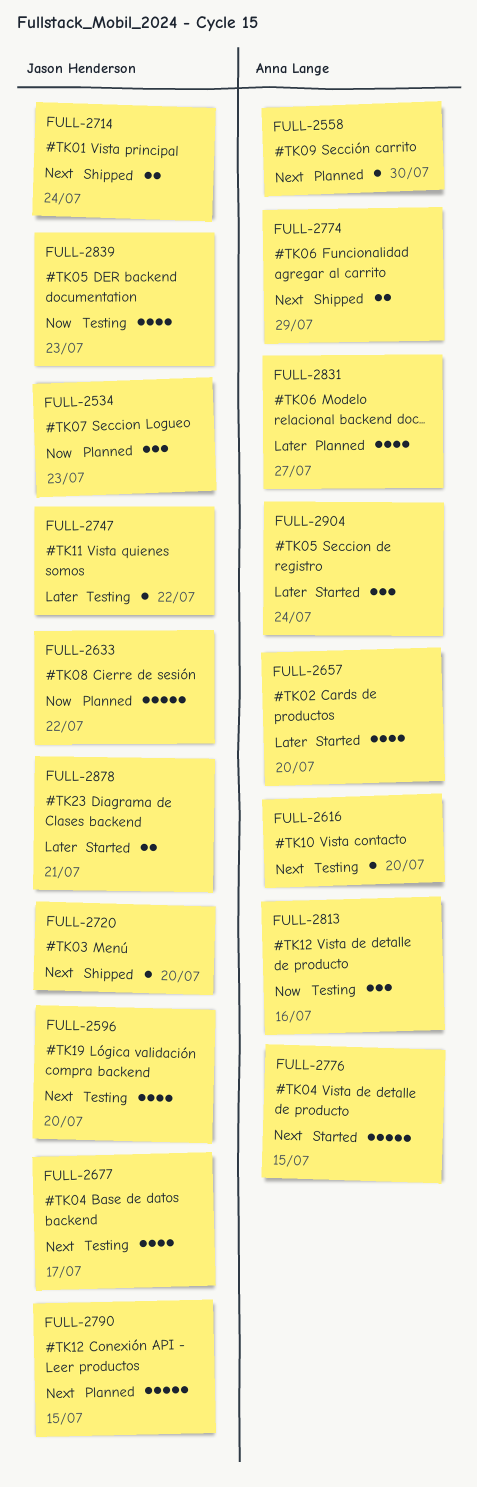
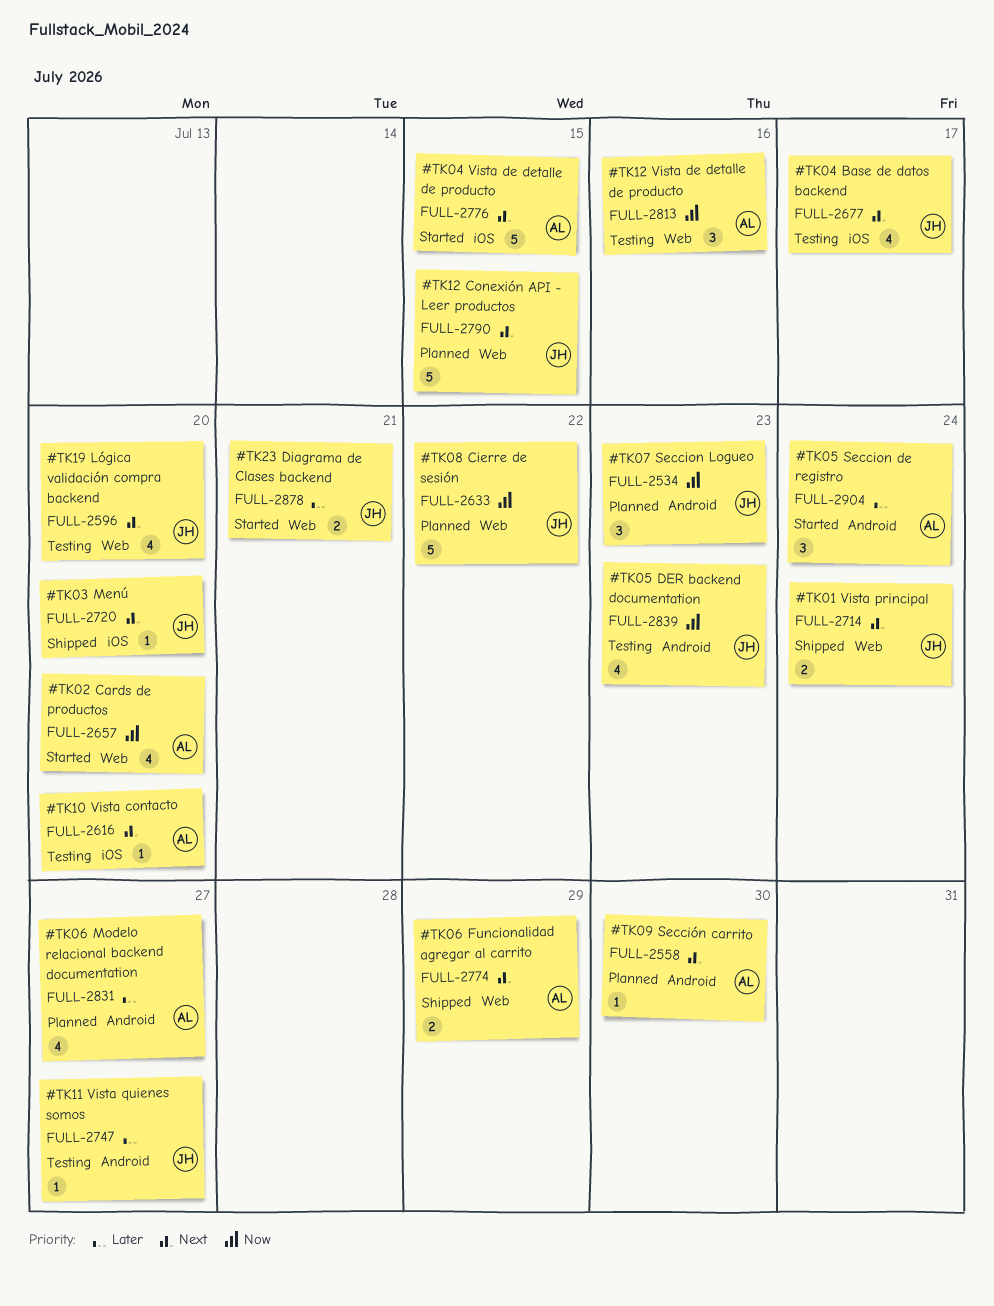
FULL-2657, priority: Later -> Now
FULL-2747, due: Jul 22 -> Jul 27

